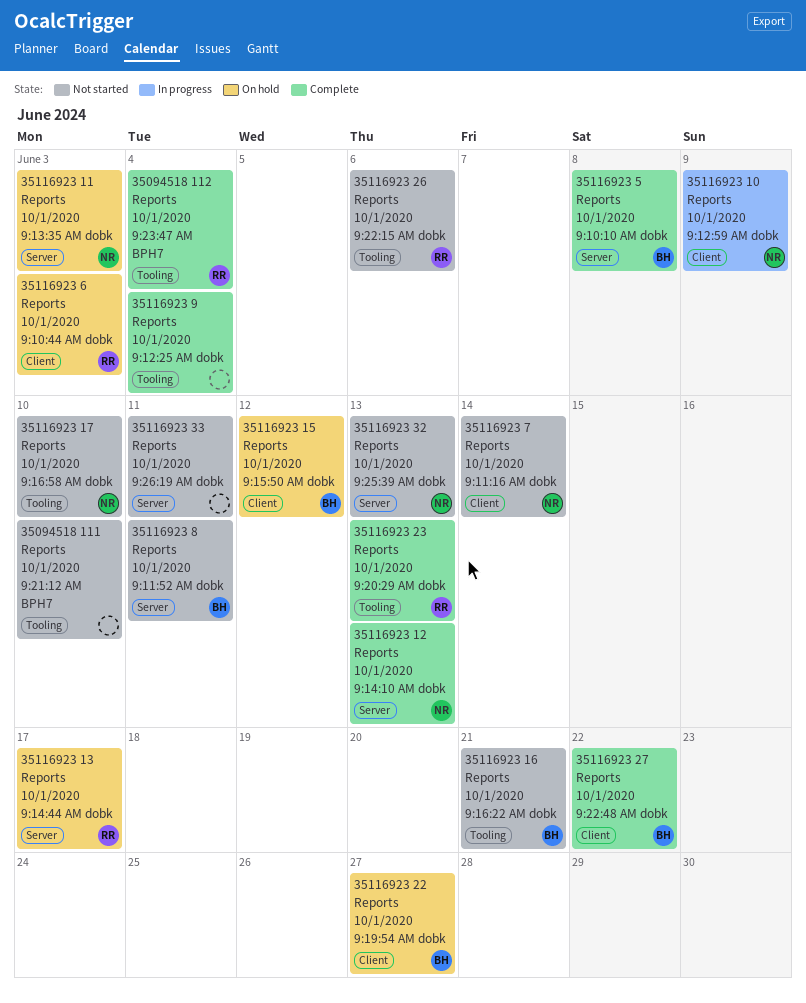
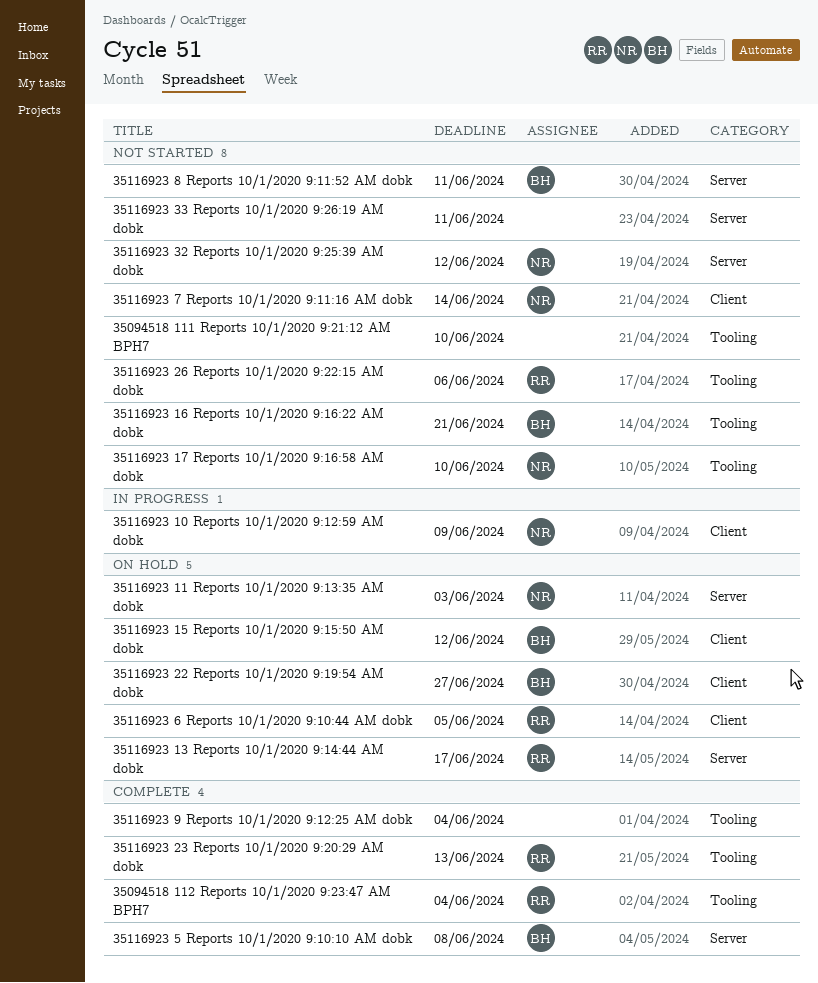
35116923 12 Reports 10/1/2020 9:14:10 AM dobk: present -> none
35116923 27 Reports 10/1/2020 9:22:48 AM dobk: present -> none
35116923 32 Reports 10/1/2020 9:25:39 AM dobk, due: Jun 13 -> Jun 12
35116923 6 Reports 10/1/2020 9:10:44 AM dobk, due: Jun 3 -> Jun 5

